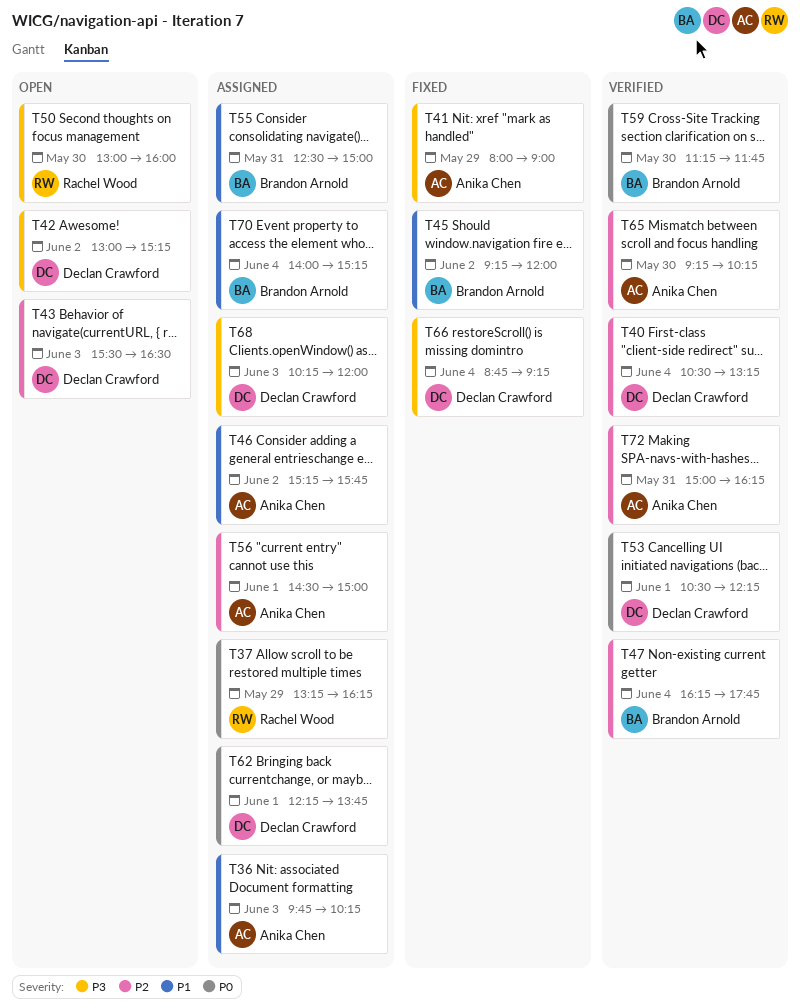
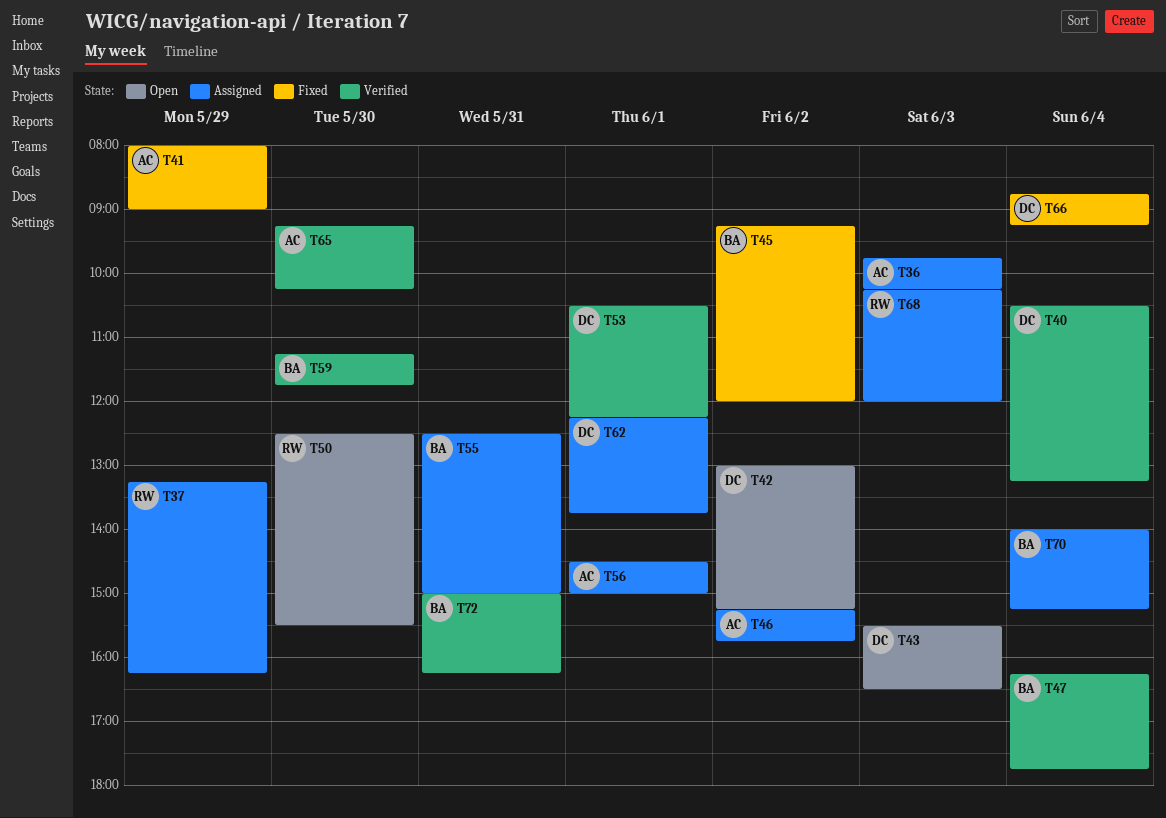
T50, begins: 13:00 -> 12:30
T50, ends: 16:00 -> 15:30
T68, owner: Declan Crawford -> Rachel Wood
T72, owner: Anika Chen -> Brandon Arnold

